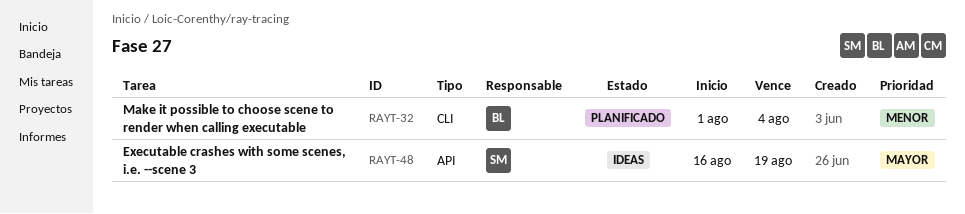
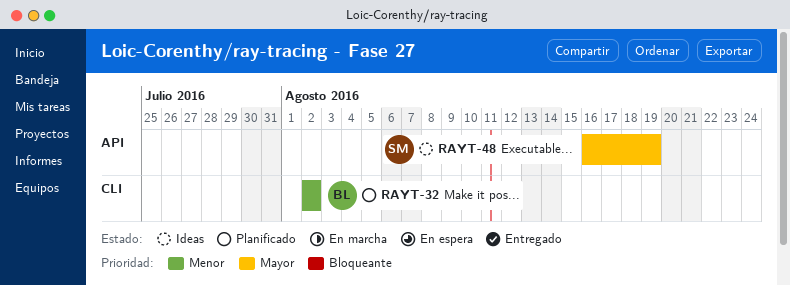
RAYT-32, start: Aug 1 -> Aug 2
RAYT-32, due: Aug 4 -> Aug 2

